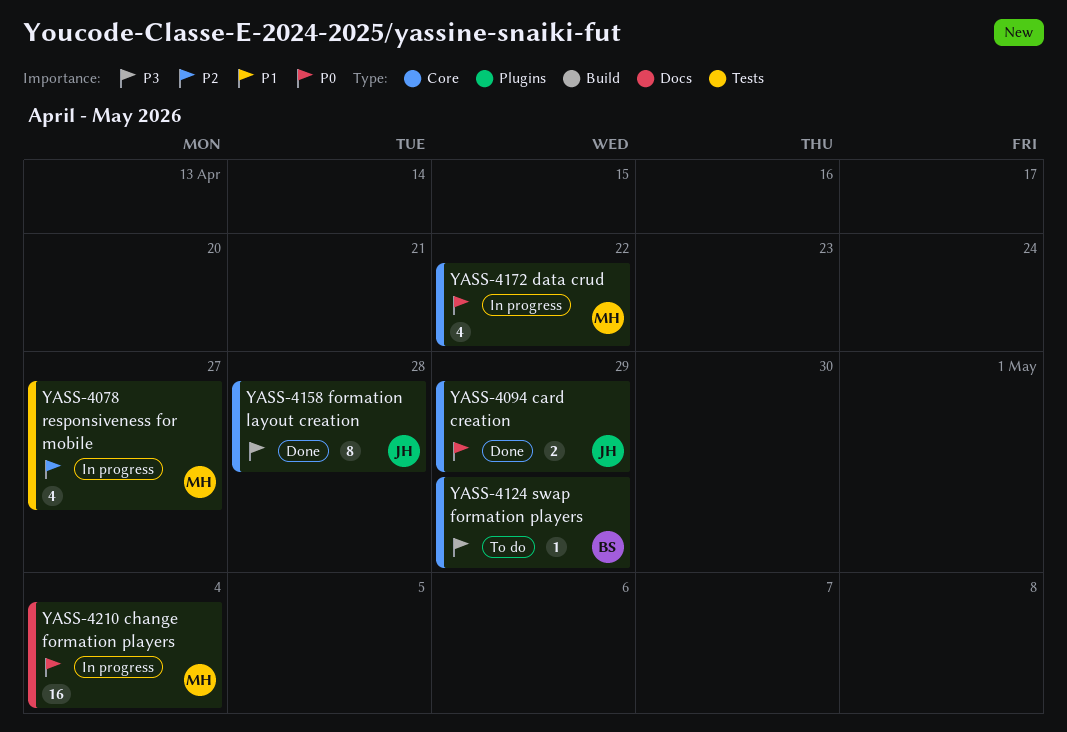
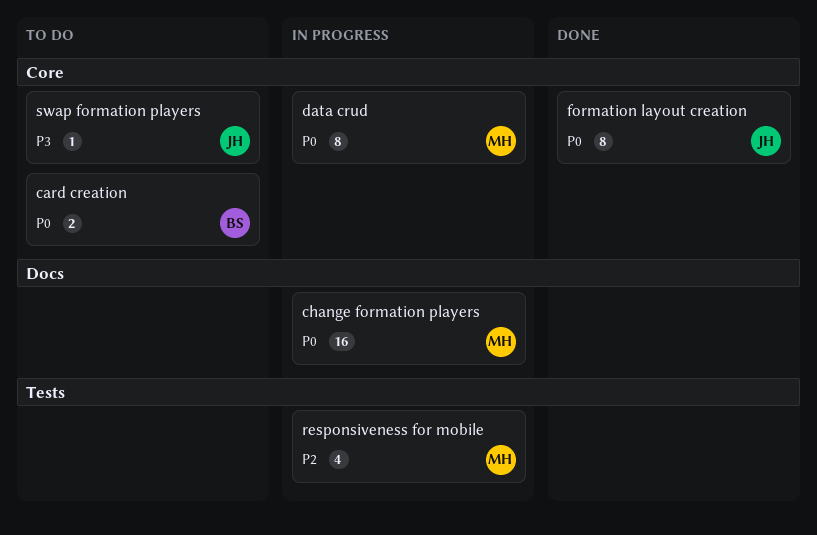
card creation, status: Done -> To do
card creation, owner: JH -> BS
data crud, estimate: 4 -> 8
formation layout creation, priority: P3 -> P0
swap formation players, owner: BS -> JH

